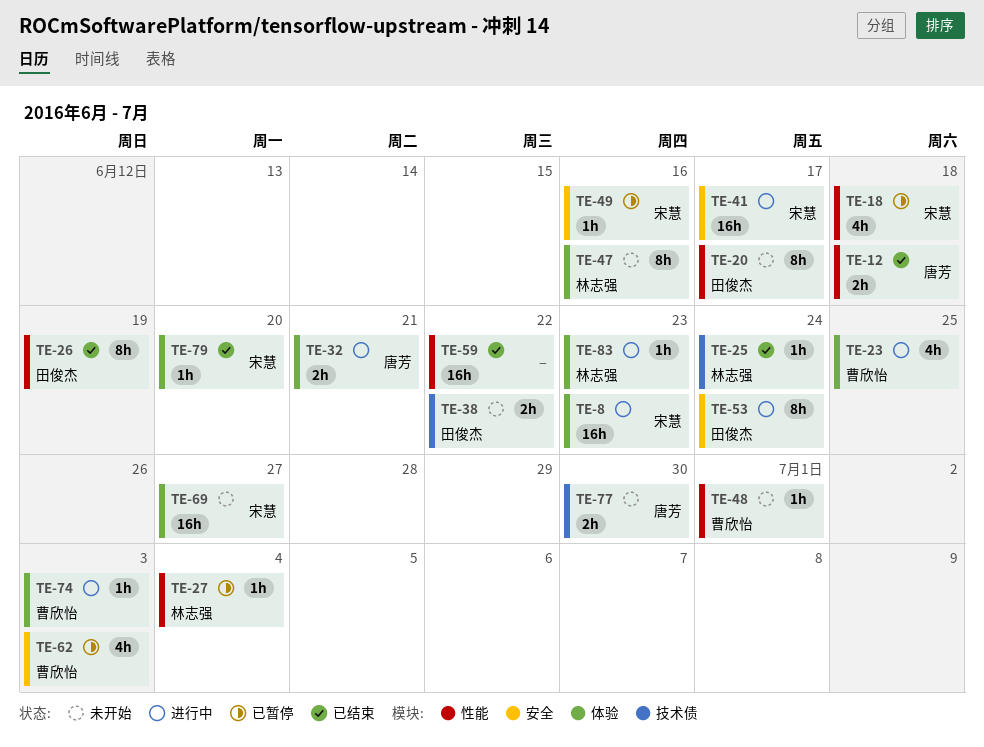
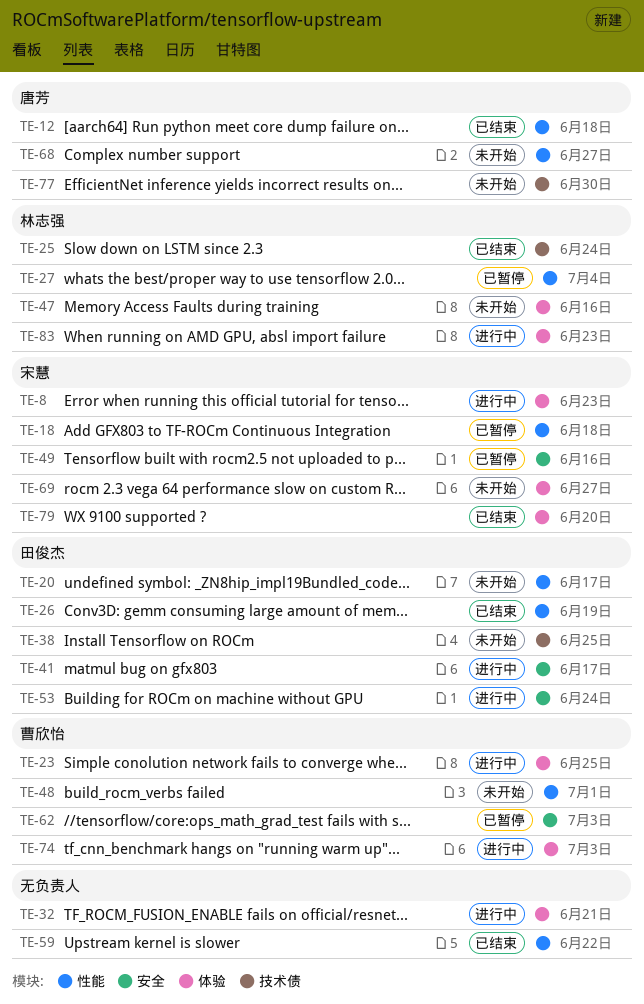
TE-32, owner: 唐芳 -> none
TE-38, due: Jun 22 -> Jun 25
TE-41, owner: 宋慧 -> 田俊杰
TE-68: none -> present

